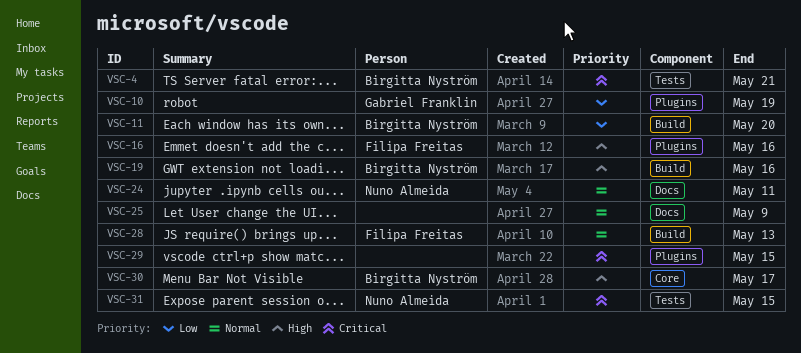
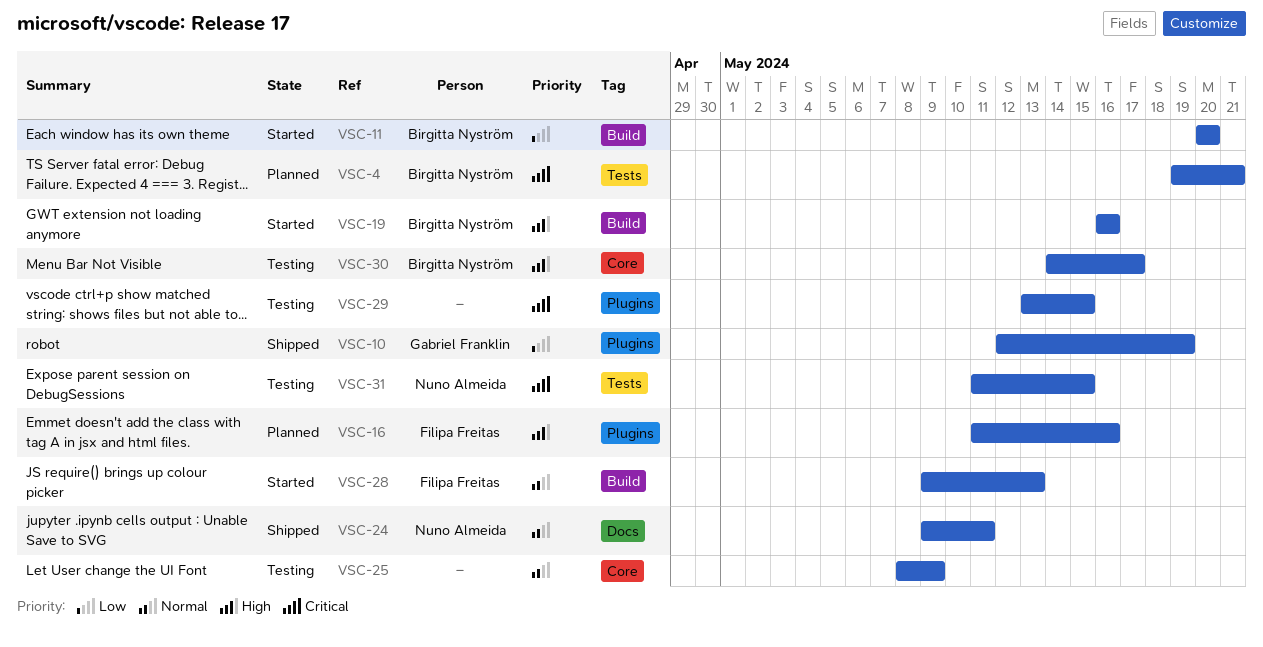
VSC-25, label: Docs -> Core

